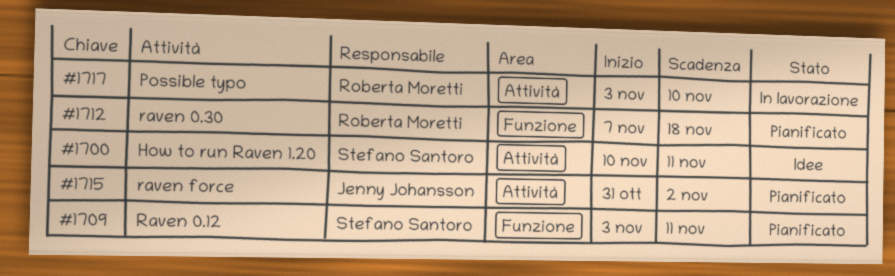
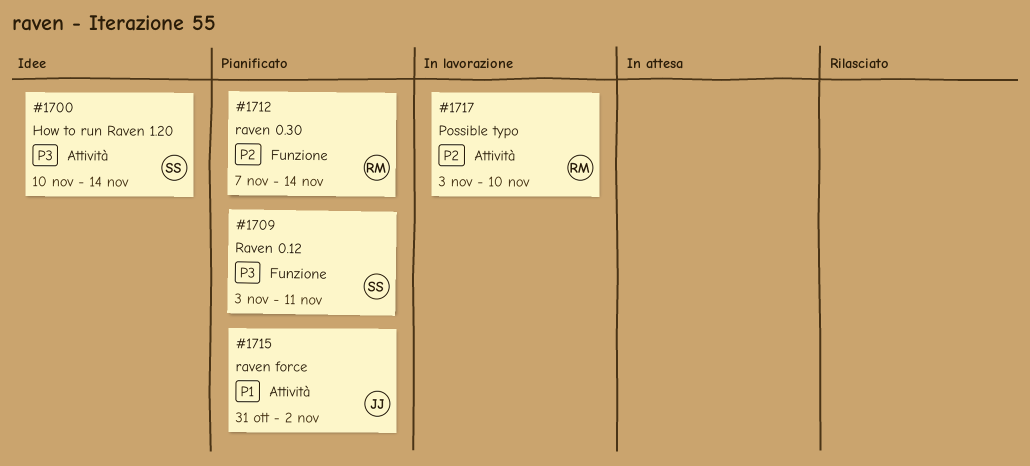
#1700, due: Nov 11 -> Nov 14
#1712, due: Nov 18 -> Nov 14

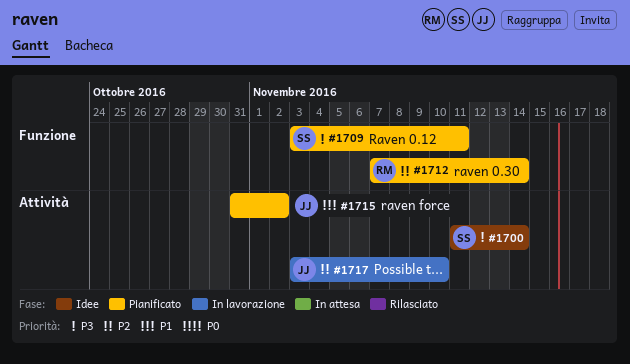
#1700, start: Nov 10 -> Nov 11
#1717, owner: RM -> JJ

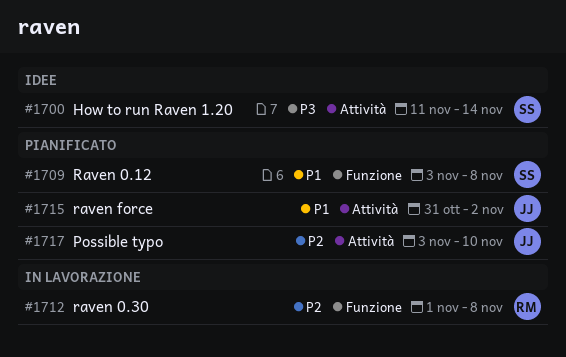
#1709, priority: P3 -> P1
#1709, due: Nov 11 -> Nov 8
#1712, status: Pianificato -> In lavorazione
#1712, start: Nov 7 -> Nov 1
#1712, due: Nov 14 -> Nov 8
#1717, status: In lavorazione -> Pianificato

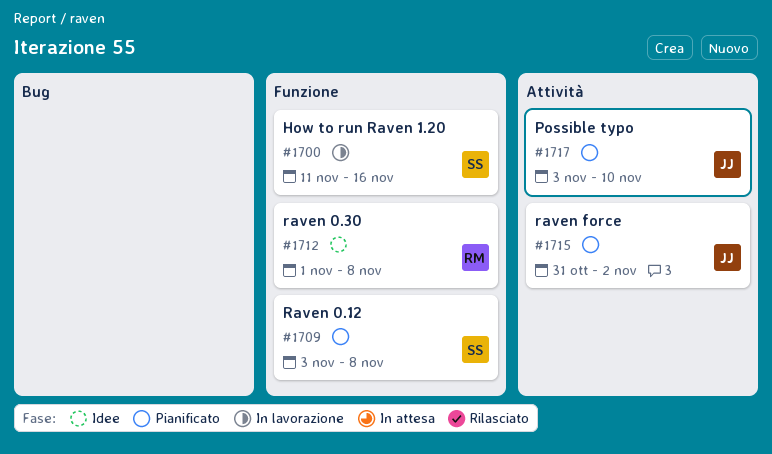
#1700, status: Idee -> In lavorazione
#1700, label: Attività -> Funzione
#1700, due: Nov 14 -> Nov 16
#1712, status: In lavorazione -> Idee

